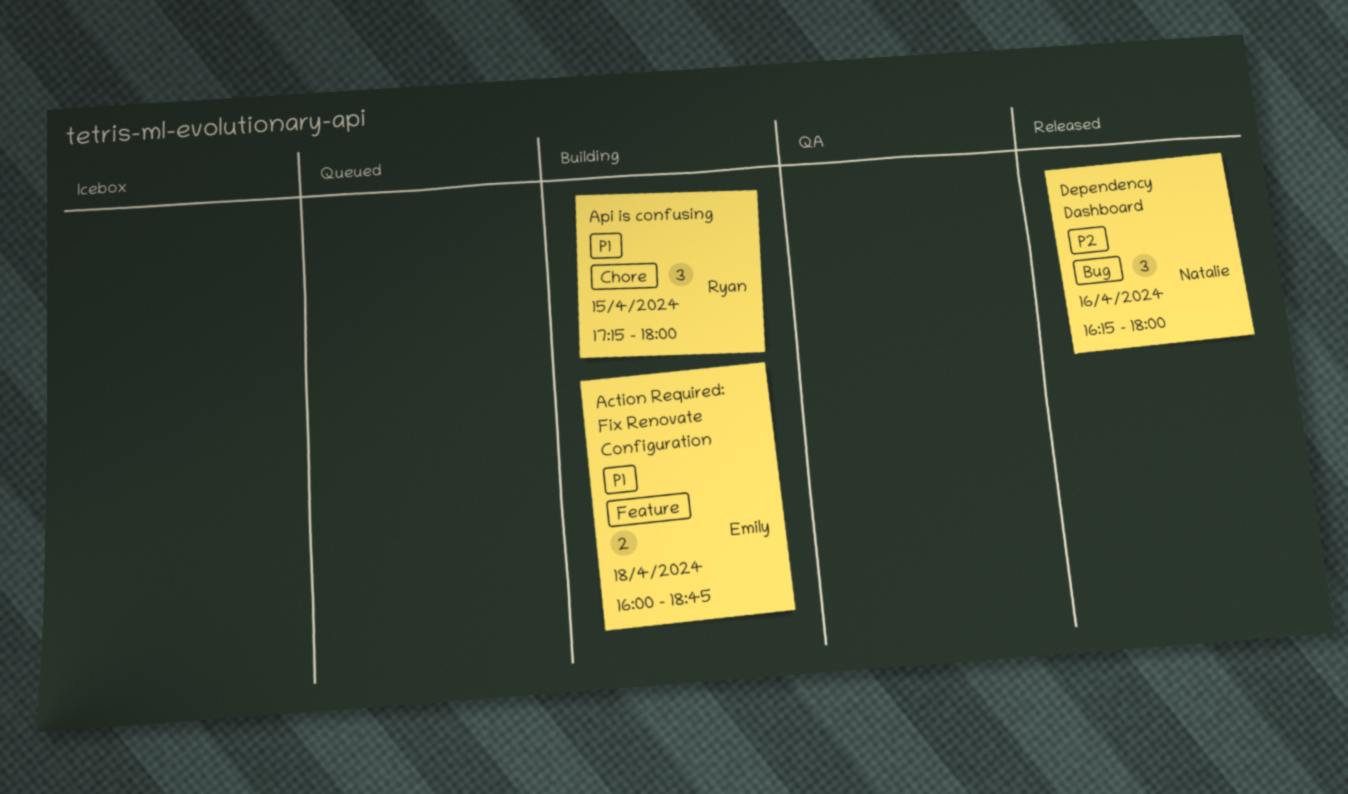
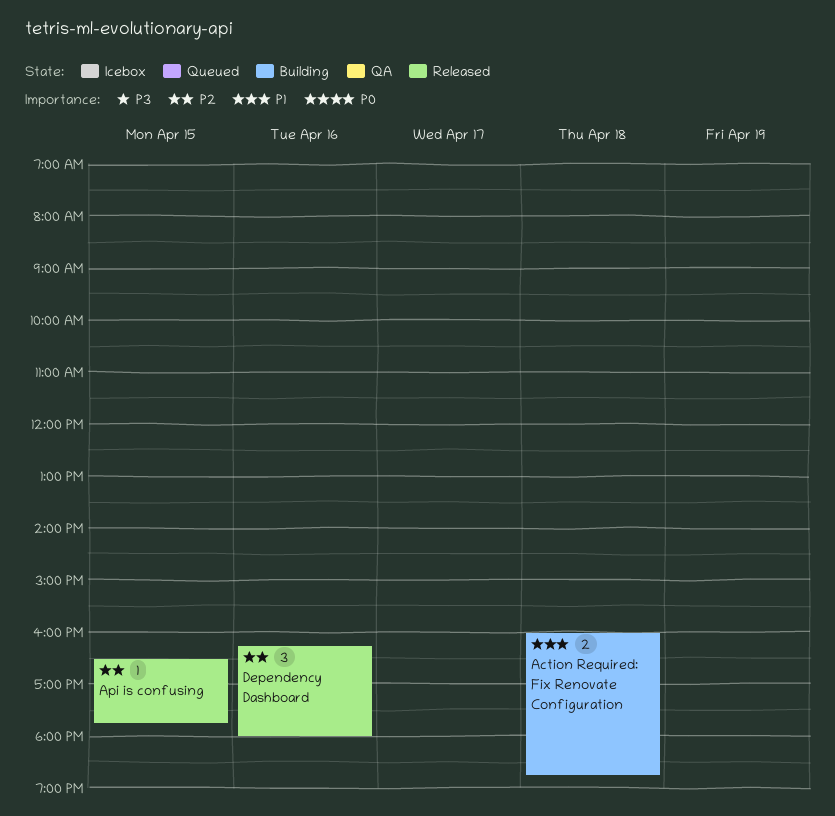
Api is confusing, status: Building -> Released
Api is confusing, priority: P1 -> P2
Api is confusing, estimate: 3 -> 1
Api is confusing, begins: 17:15 -> 16:30
Api is confusing, ends: 18:00 -> 17:45

